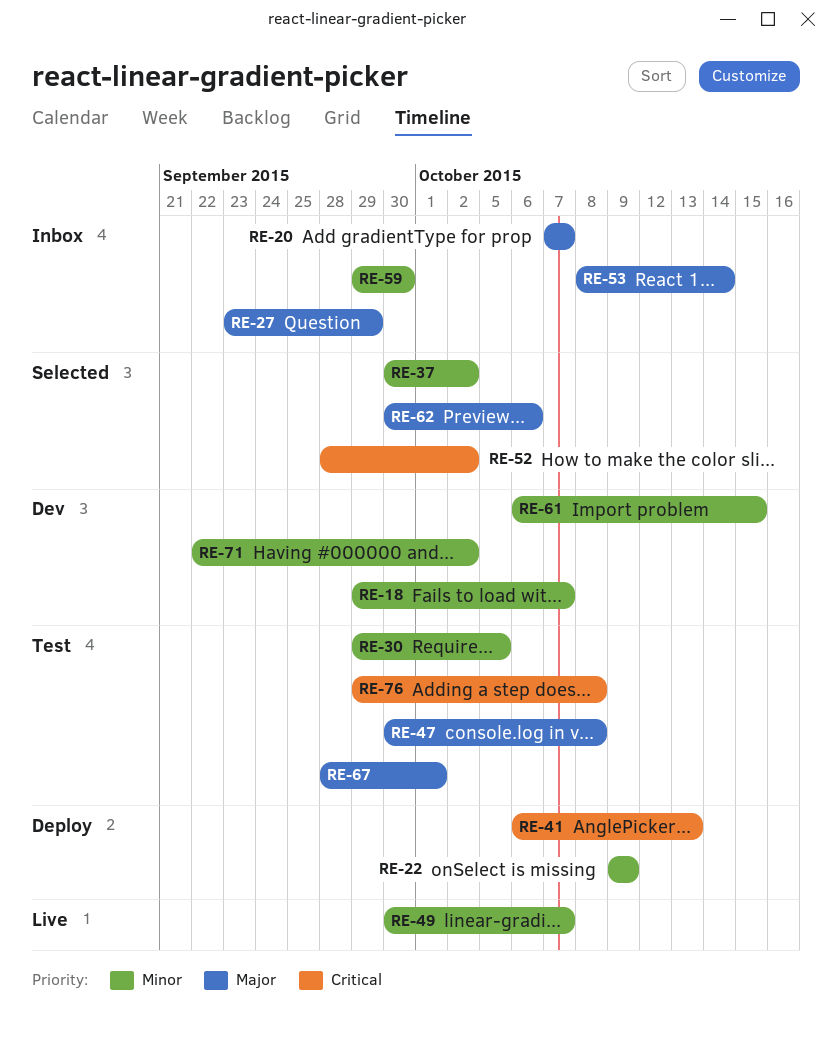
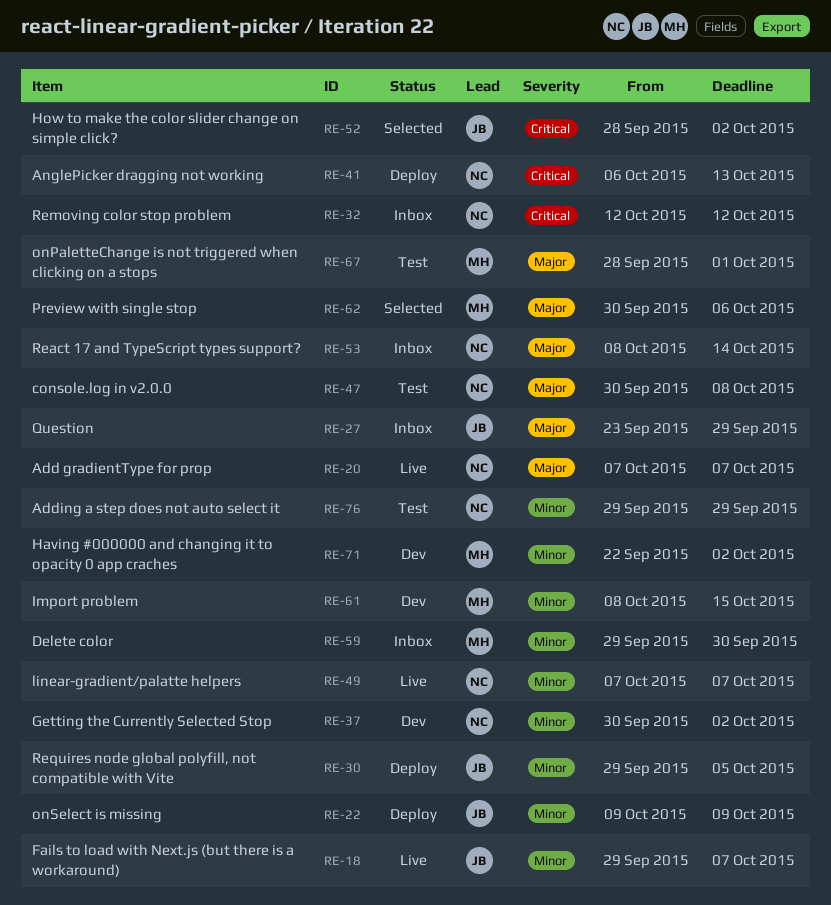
RE-18, status: Dev -> Live
RE-20, status: Inbox -> Live
RE-30, status: Test -> Deploy
RE-32: none -> present
RE-37, status: Selected -> Dev
RE-49, start: Sep 30 -> Oct 7
RE-61, start: Oct 6 -> Oct 8
RE-76, priority: Critical -> Minor
RE-76, due: Oct 8 -> Sep 29

